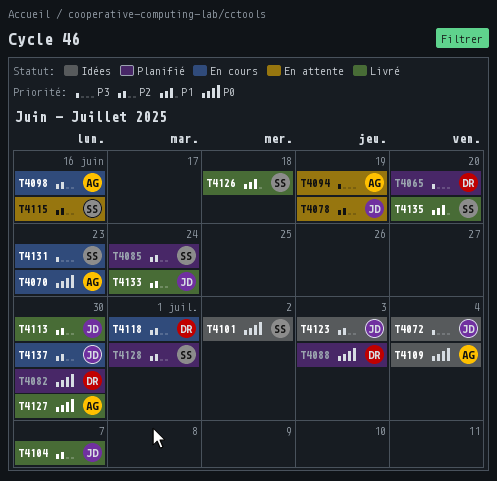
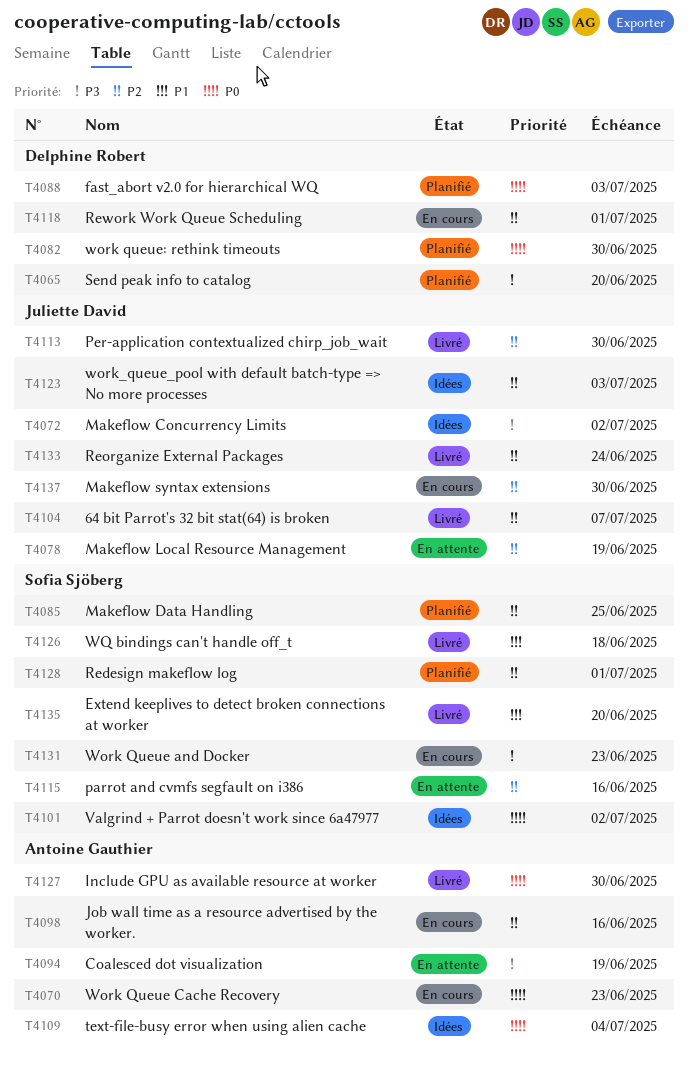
T4072, due: Jul 4 -> Jul 2
T4085, due: Jun 24 -> Jun 25

